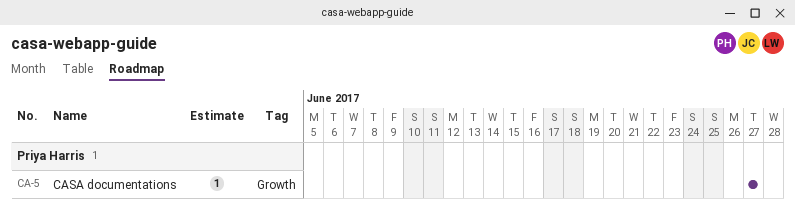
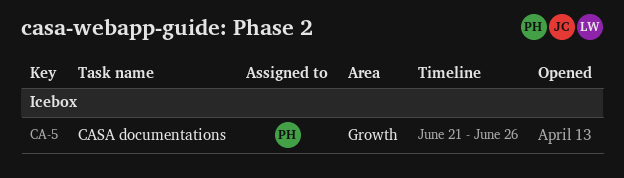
CA-5, start: Jun 27 -> Jun 21
CA-5, due: Jun 27 -> Jun 26

